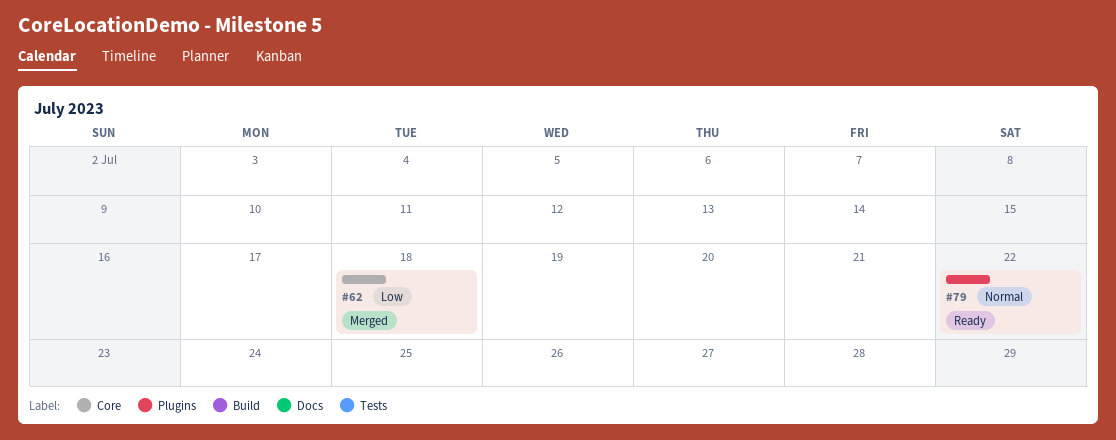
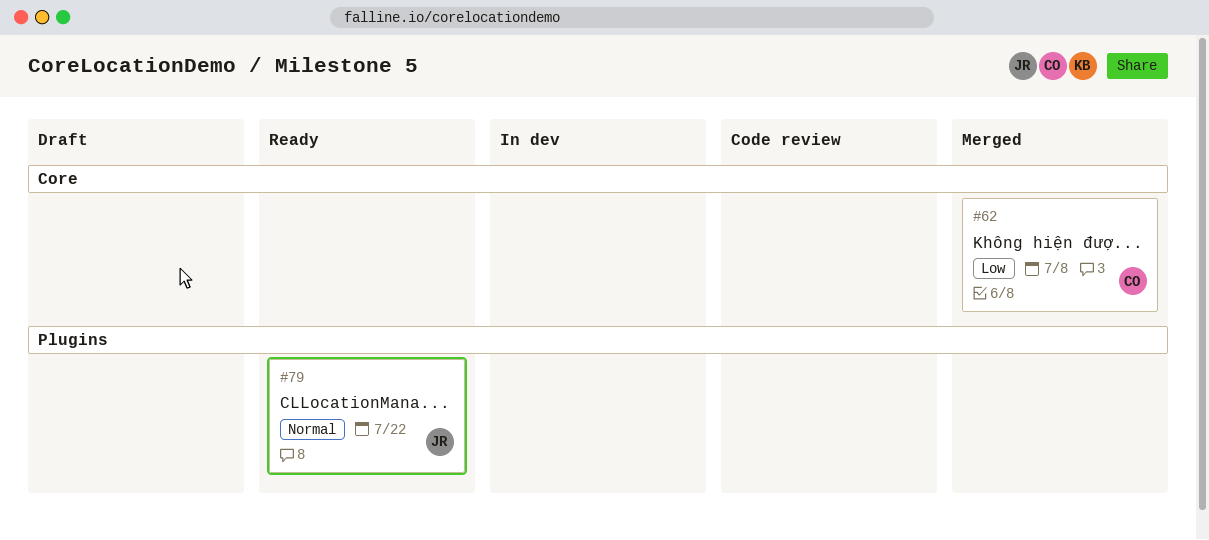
#62, due: Jul 18 -> Jul 8

